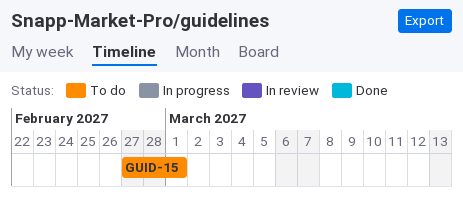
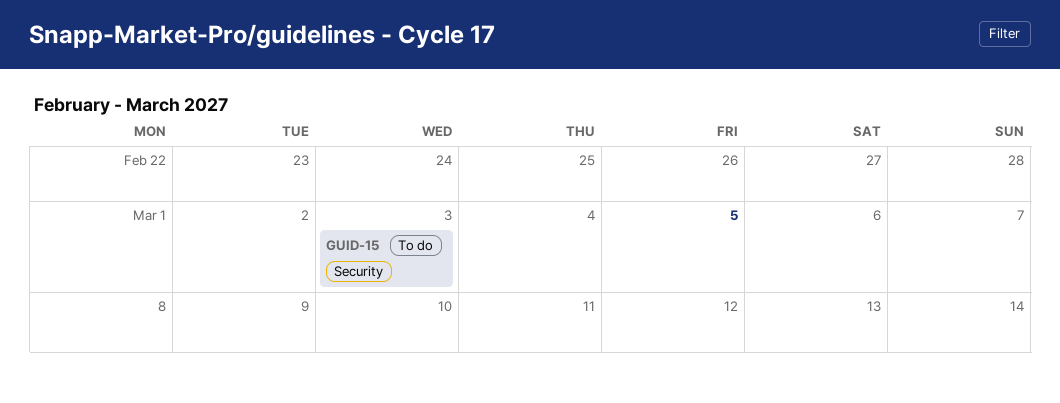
GUID-15, due: Mar 1 -> Mar 3

